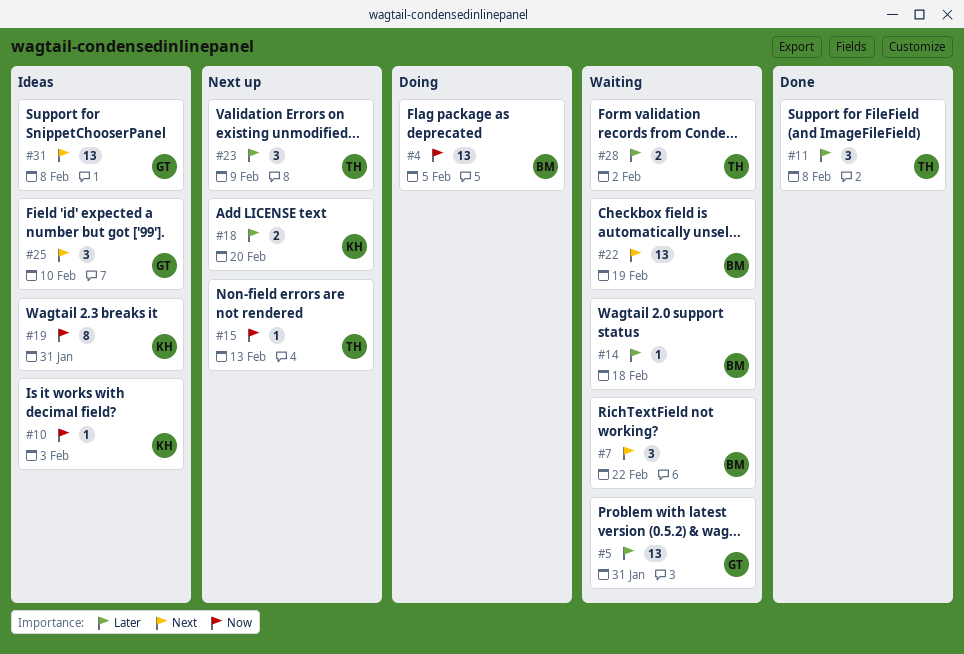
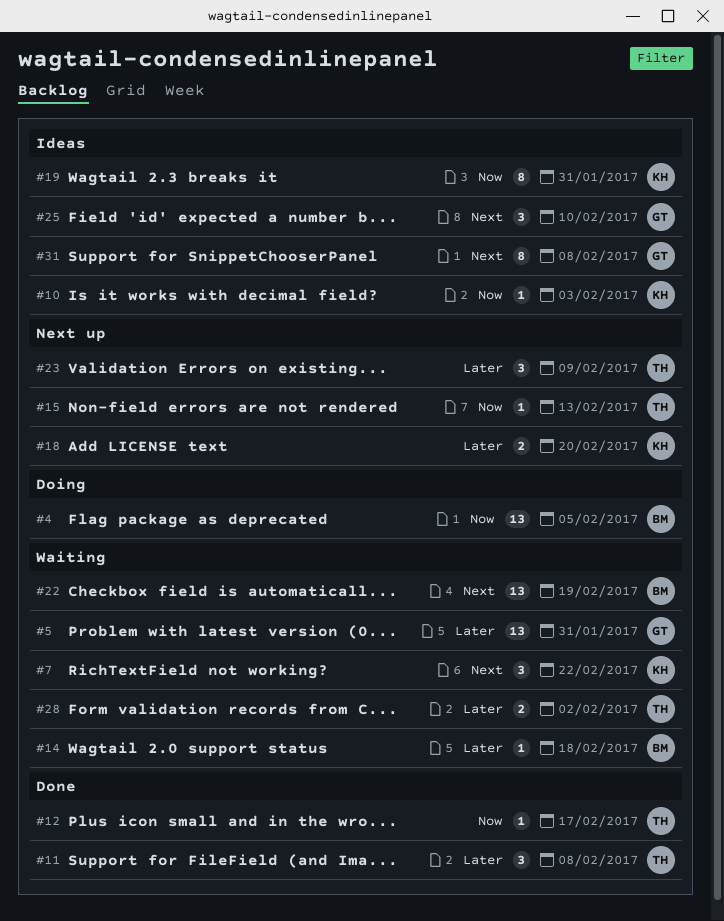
#7, owner: BM -> KH
#12: none -> present
#31, estimate: 13 -> 8

